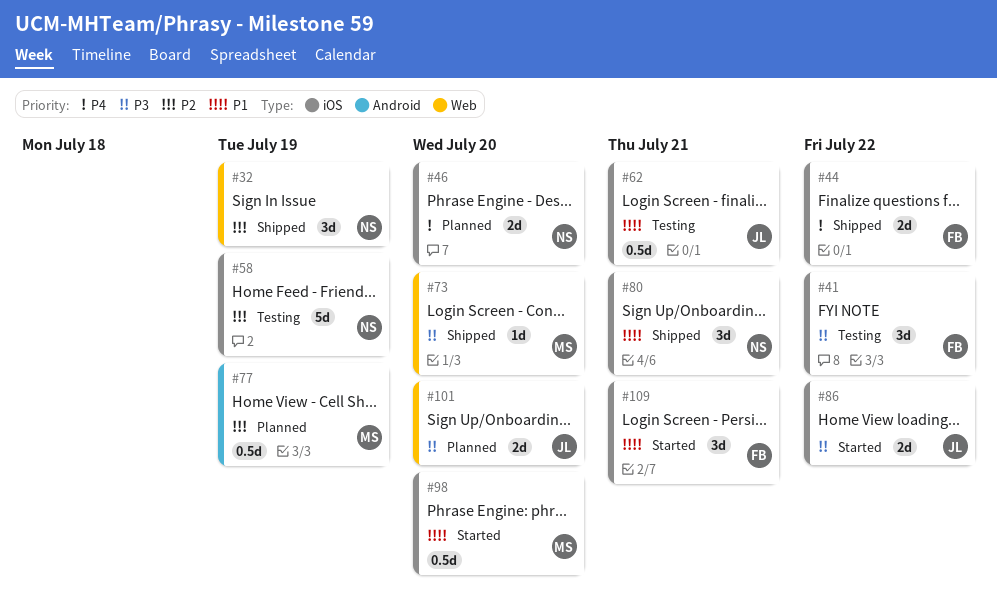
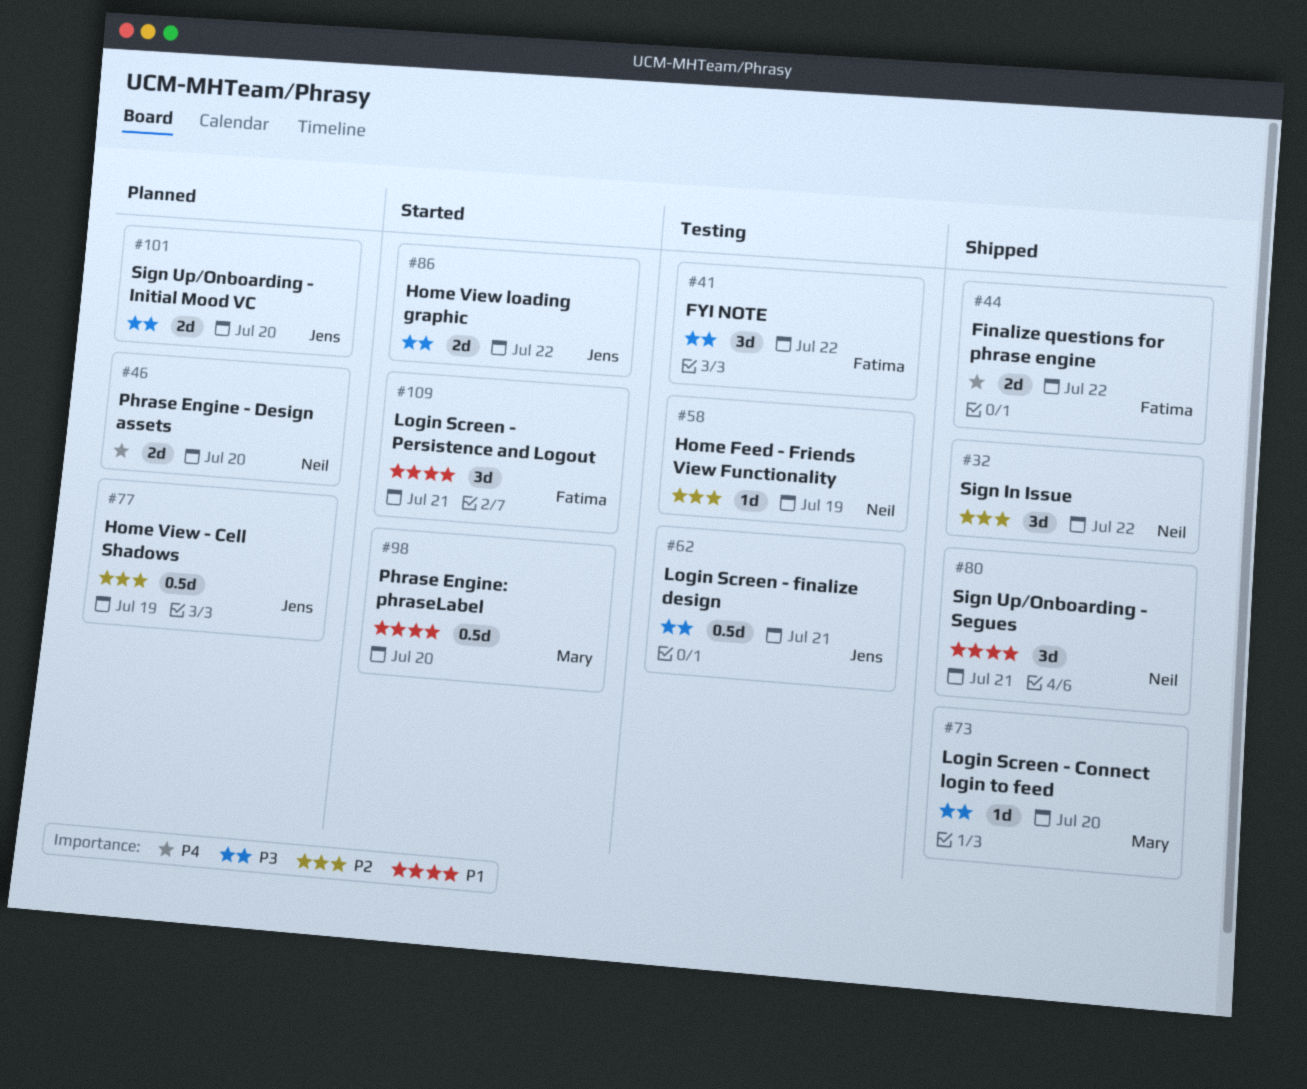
#32, due: Jul 19 -> Jul 22
#58, estimate: 5d -> 1d
#62, priority: P1 -> P3
#77, owner: Mary -> Jens

